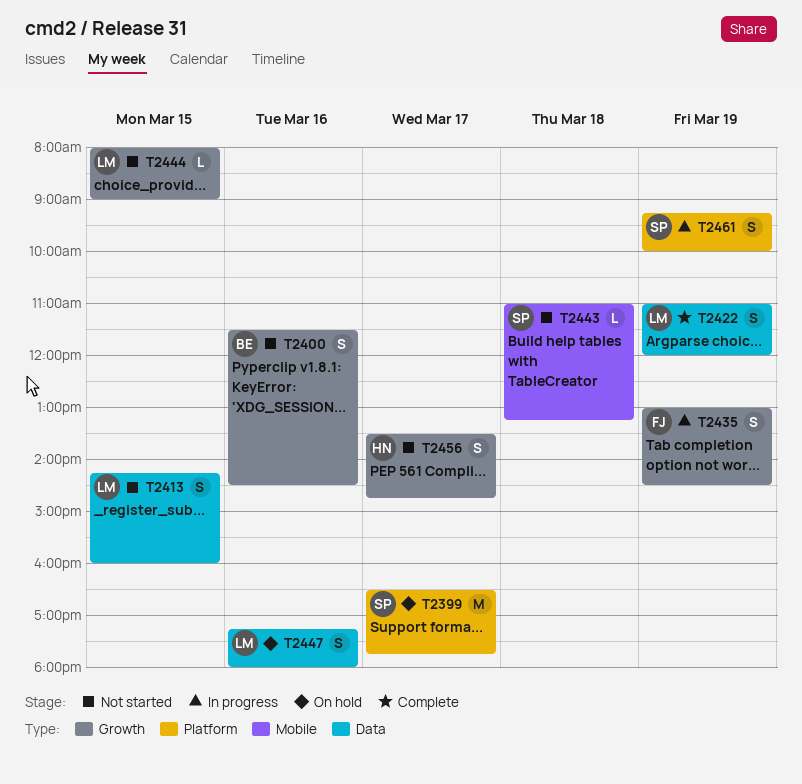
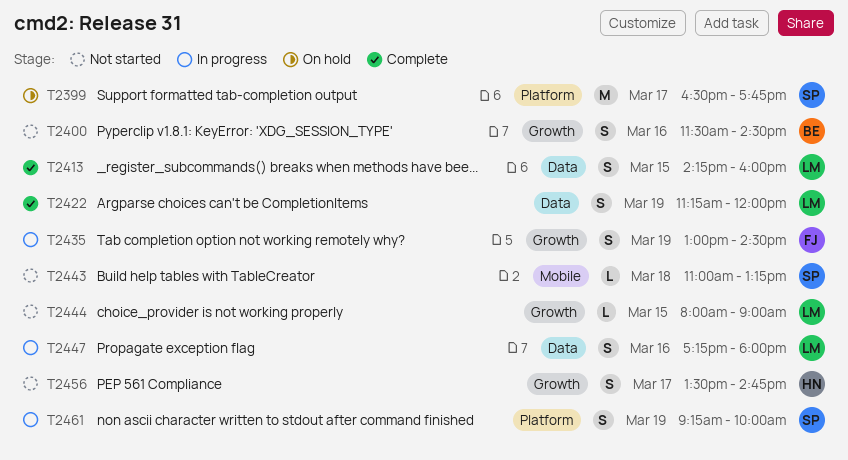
T2413, status: Not started -> Complete
T2422, begins: 11:00 -> 11:15
T2447, status: On hold -> In progress

